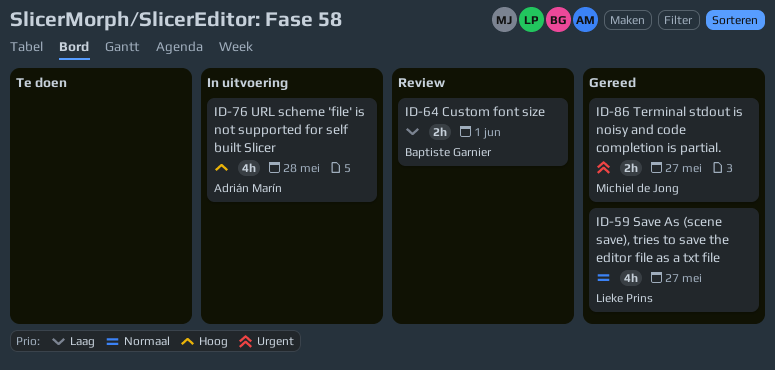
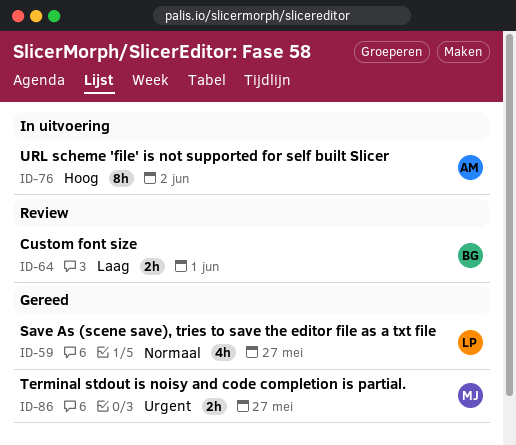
ID-76, estimate: 4h -> 8h
ID-76, due: May 28 -> Jun 2

